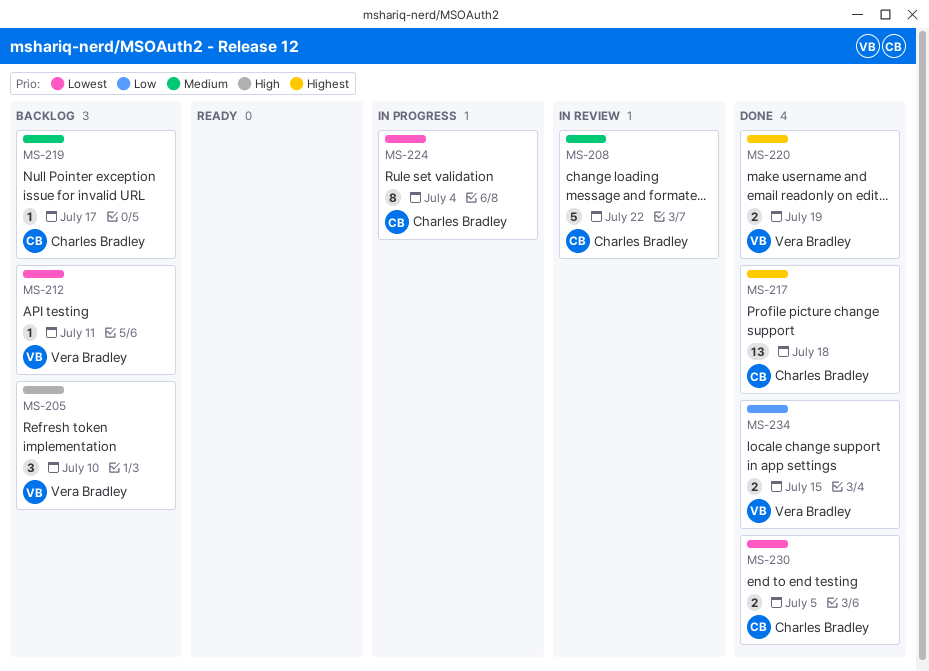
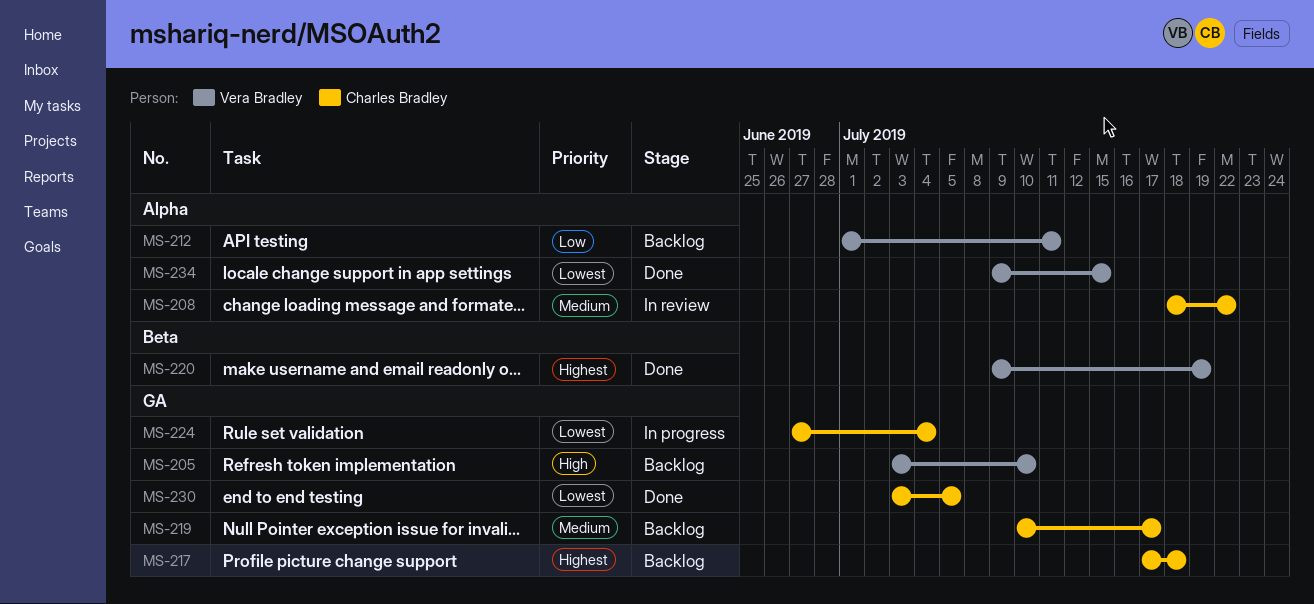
MS-212, priority: Lowest -> Low
MS-217, status: Done -> Backlog
MS-234, priority: Low -> Lowest

